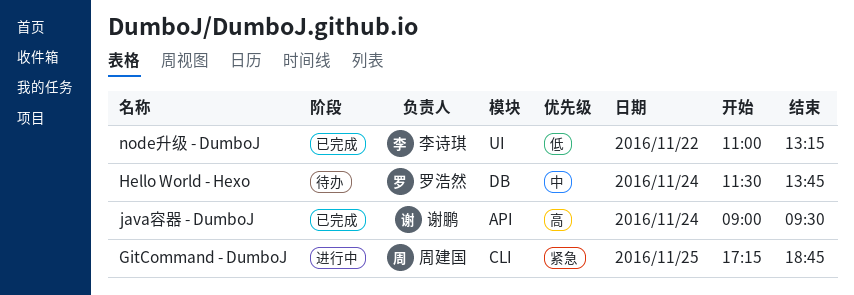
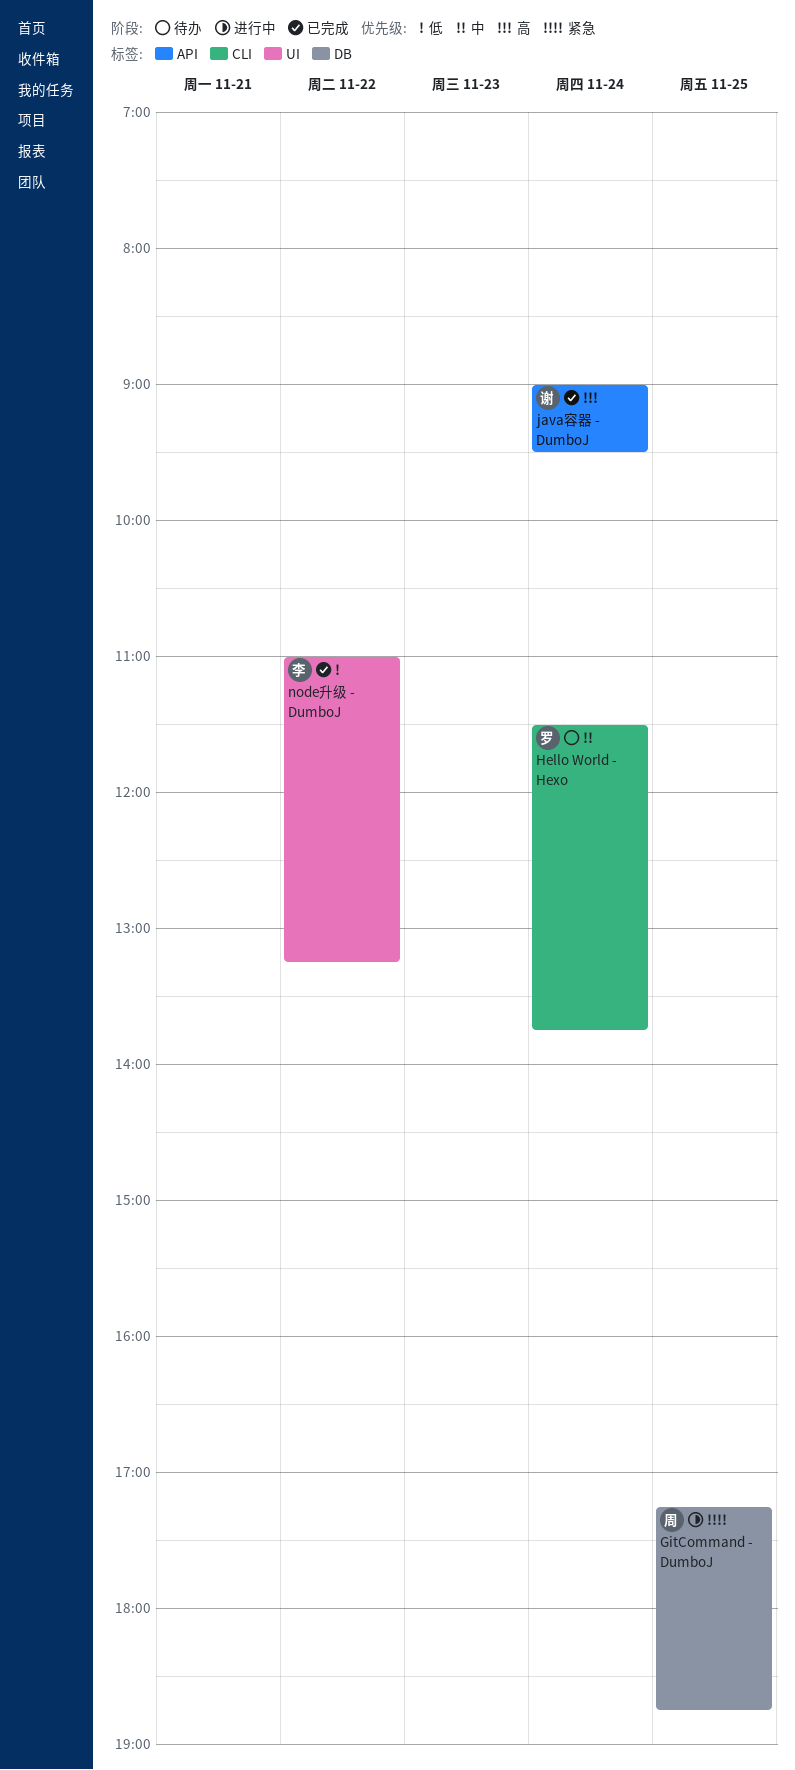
GitCommand - DumboJ, label: CLI -> DB
Hello World - Hexo, label: DB -> CLI

